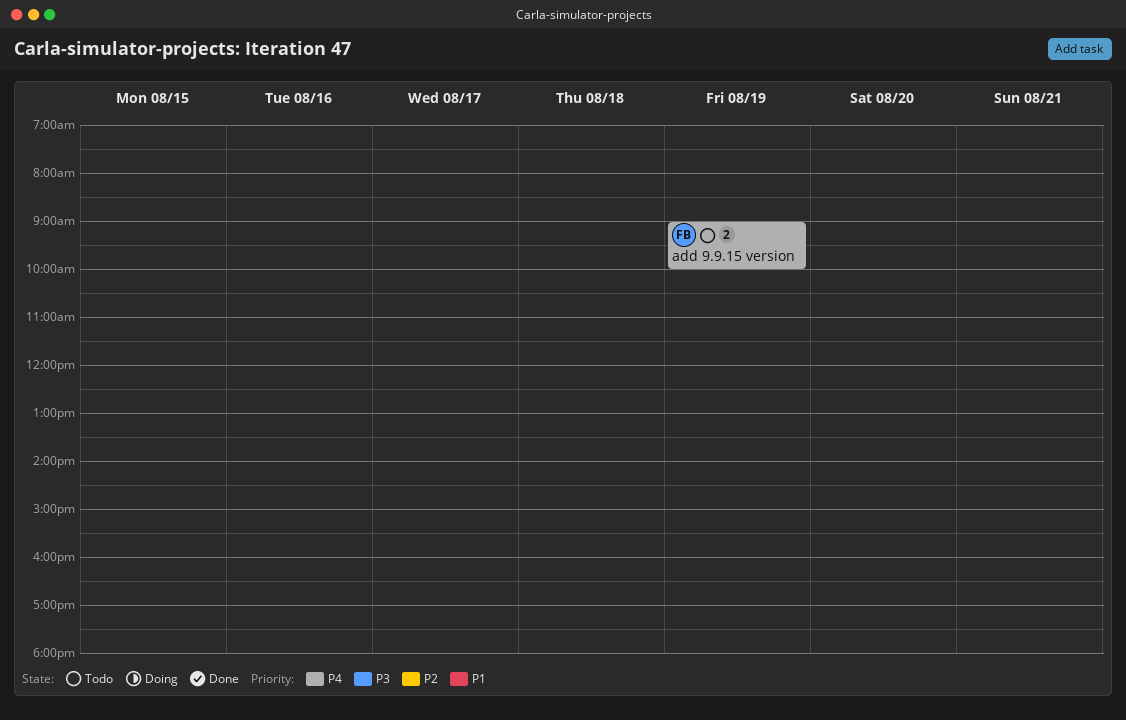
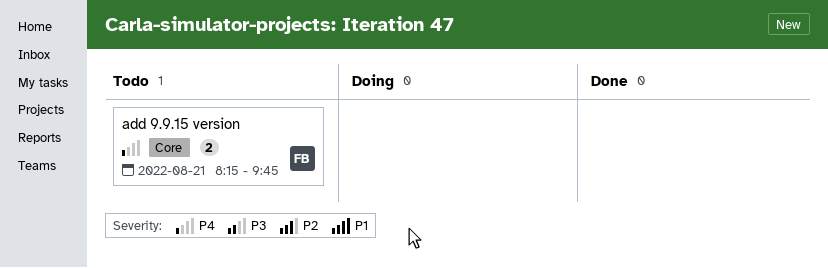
add 9.9.15 version, day: Aug 19 -> Aug 21
add 9.9.15 version, begins: 09:00 -> 08:15
add 9.9.15 version, ends: 10:00 -> 09:45

